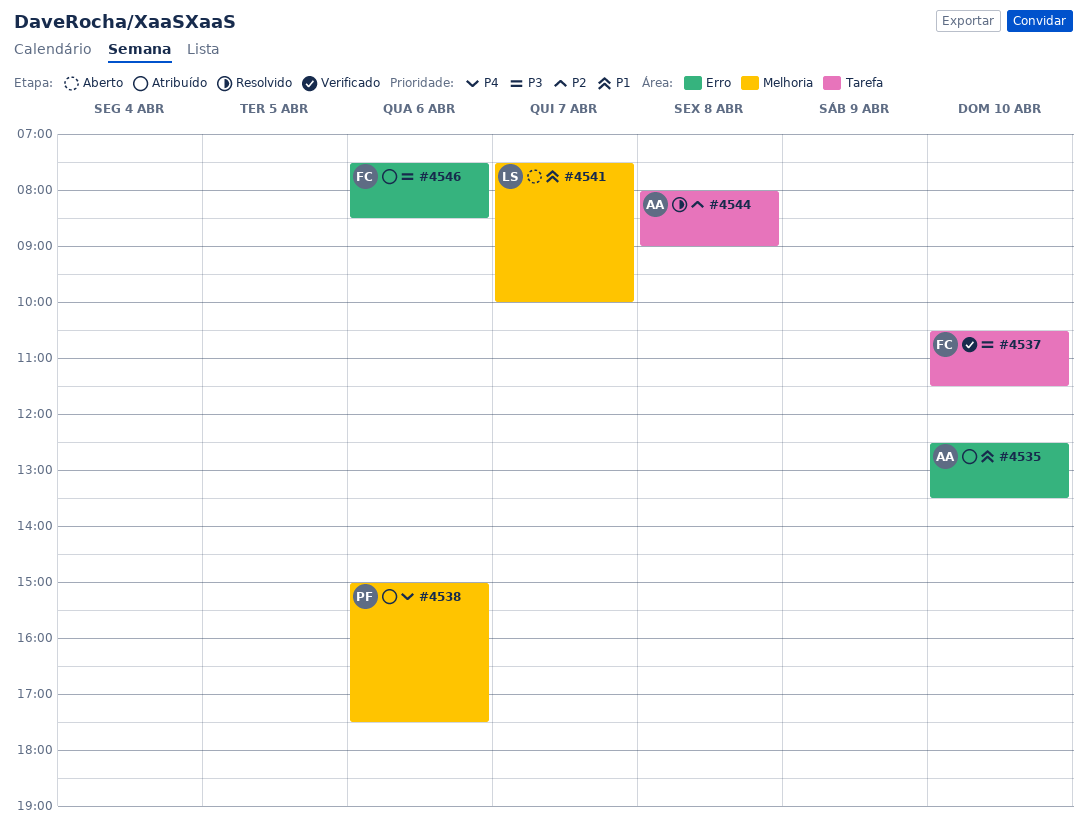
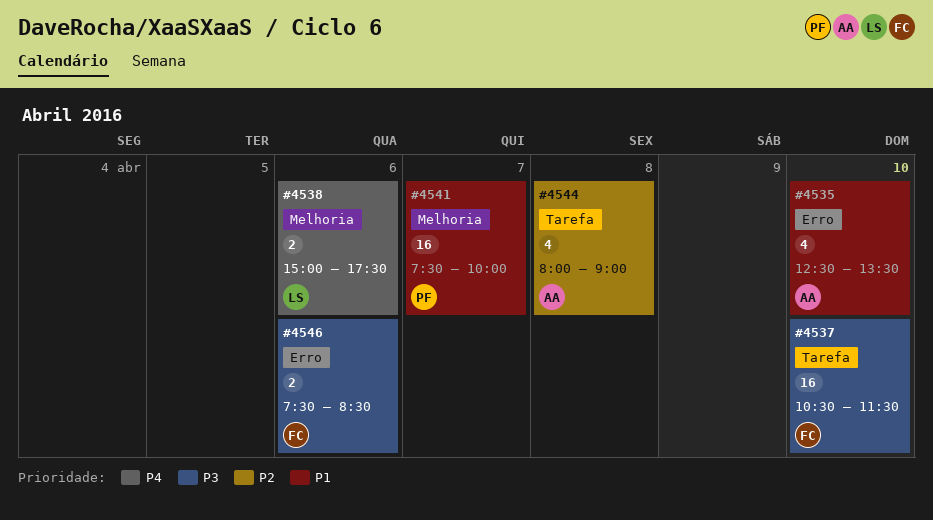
#4538, owner: PF -> LS
#4541, owner: LS -> PF

